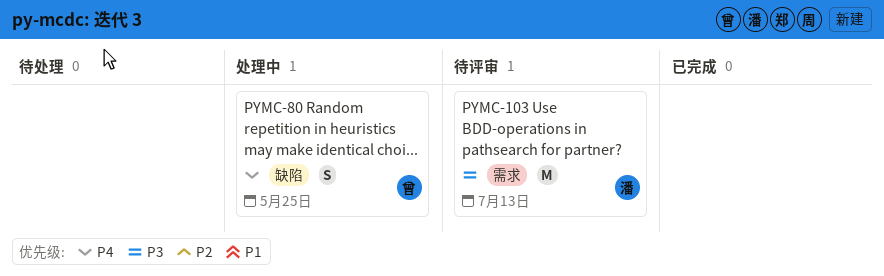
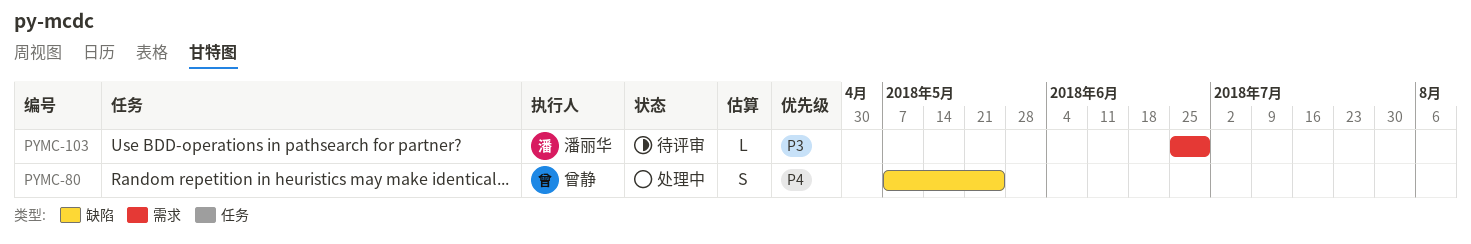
PYMC-103, estimate: M -> L
PYMC-103, due: Jul 13 -> Jun 29

